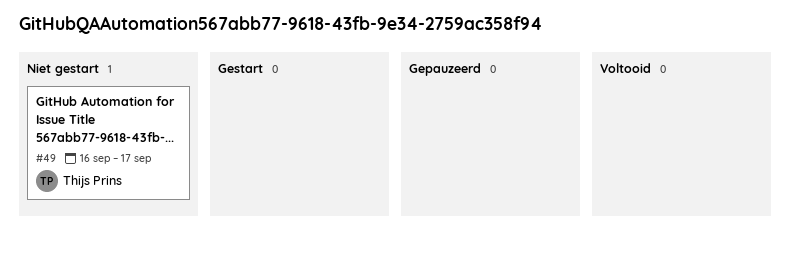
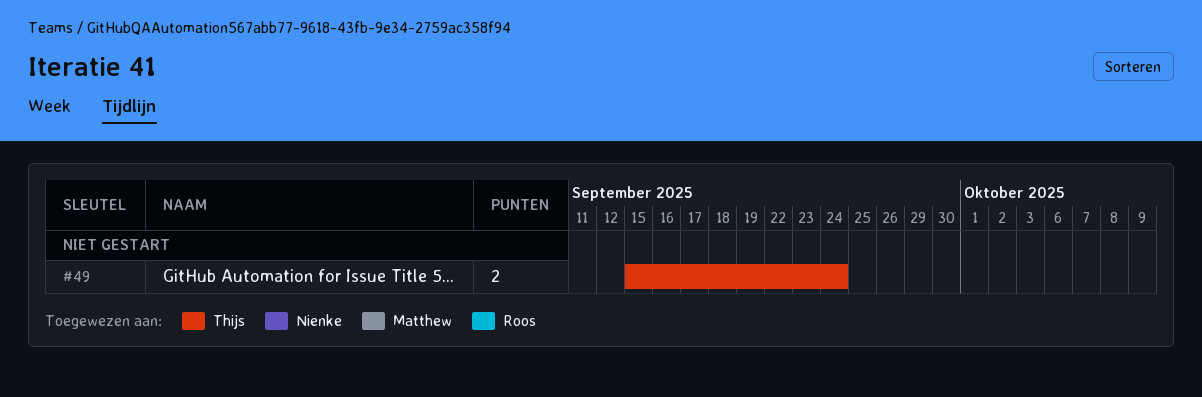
#49, start: Sep 16 -> Sep 15
#49, due: Sep 17 -> Sep 24

